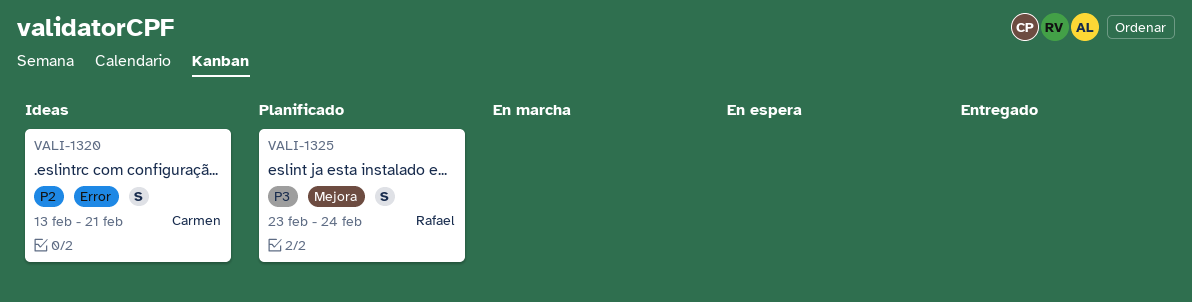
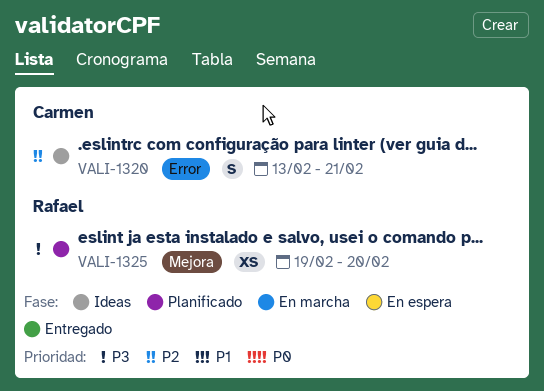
VALI-1325, estimate: S -> XS
VALI-1325, start: Feb 23 -> Feb 19
VALI-1325, due: Feb 24 -> Feb 20

